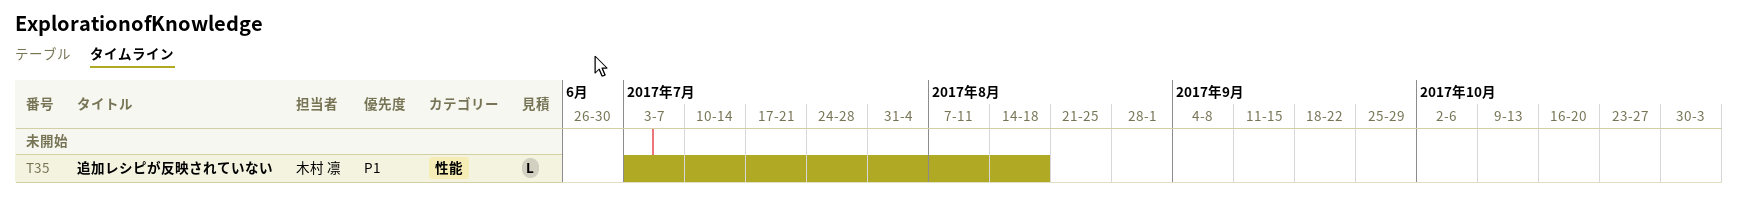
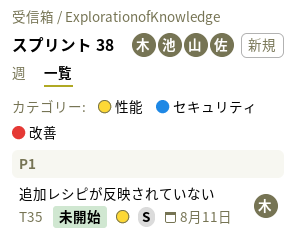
T35, estimate: L -> S
T35, due: Aug 18 -> Aug 11

